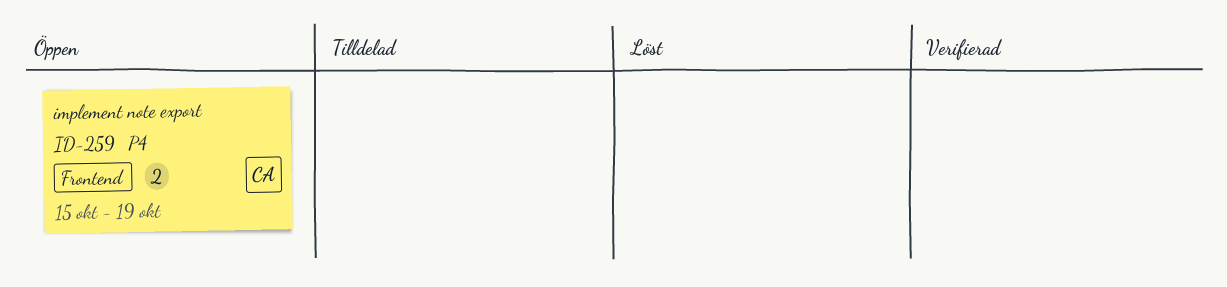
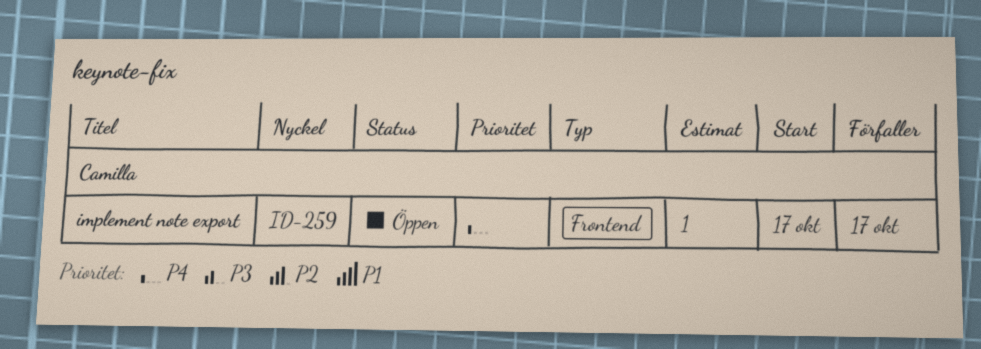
ID-259, estimate: 2 -> 1
ID-259, start: Oct 15 -> Oct 17
ID-259, due: Oct 19 -> Oct 17

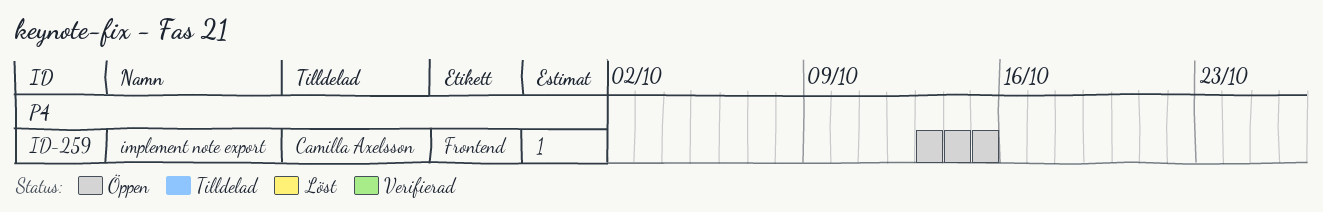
ID-259, start: Oct 17 -> Oct 13
ID-259, due: Oct 17 -> Oct 15

